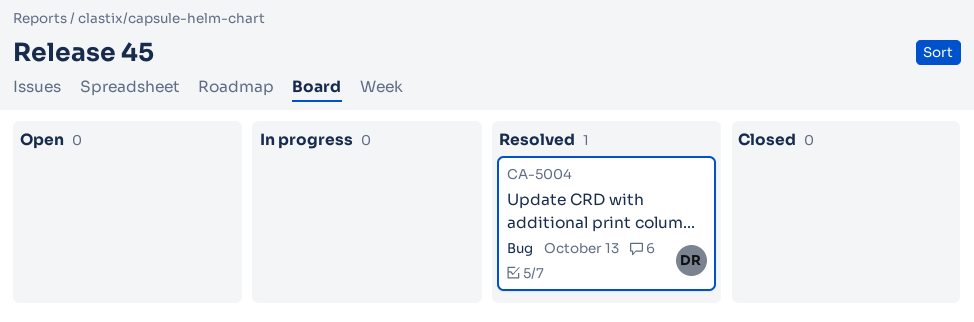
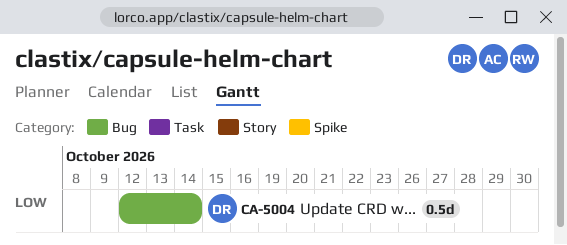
CA-5004, due: Oct 13 -> Oct 14

